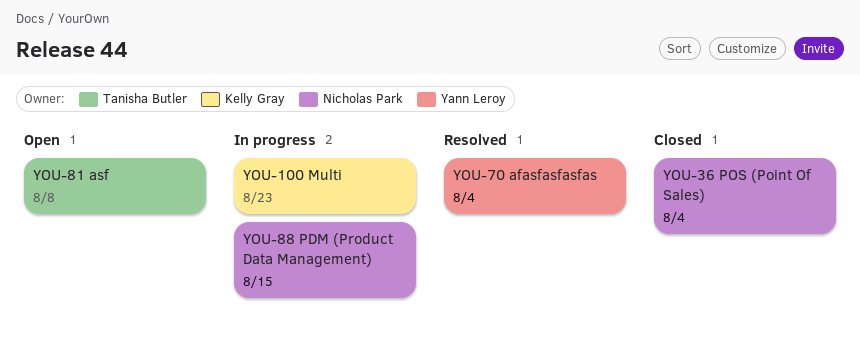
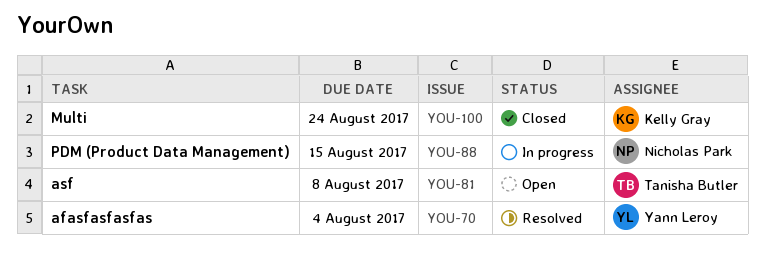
YOU-36: present -> none
YOU-100, status: In progress -> Closed
YOU-100, due: Aug 23 -> Aug 24

